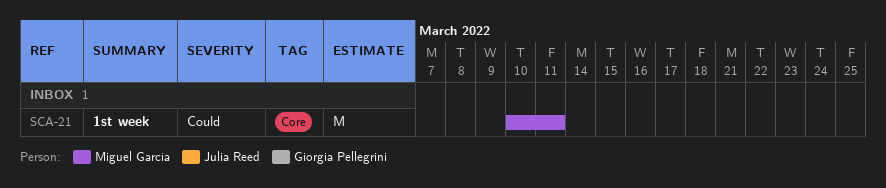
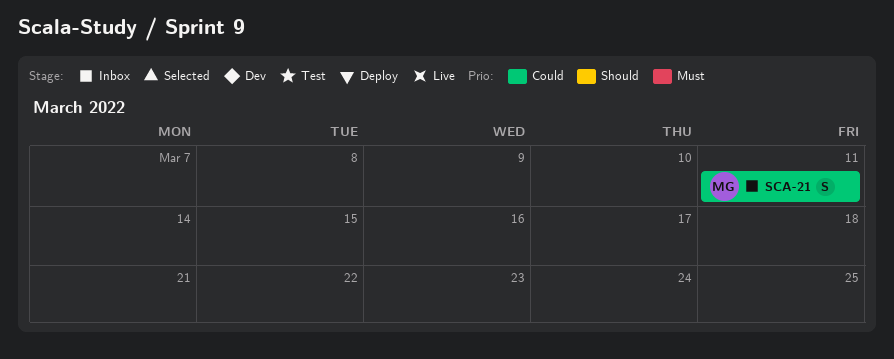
SCA-21, estimate: M -> S
SCA-21, start: Mar 10 -> Mar 11

